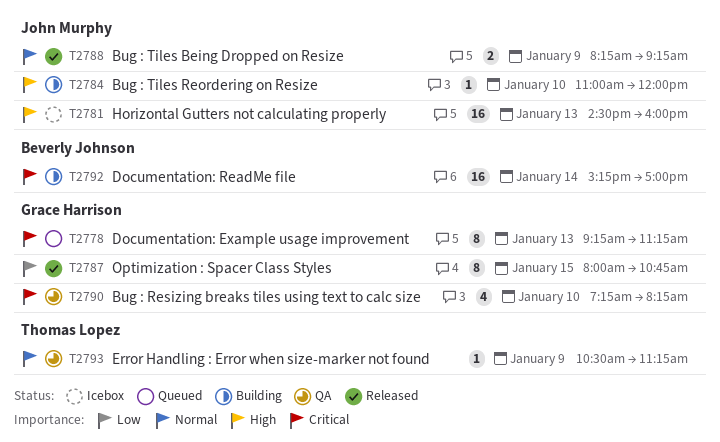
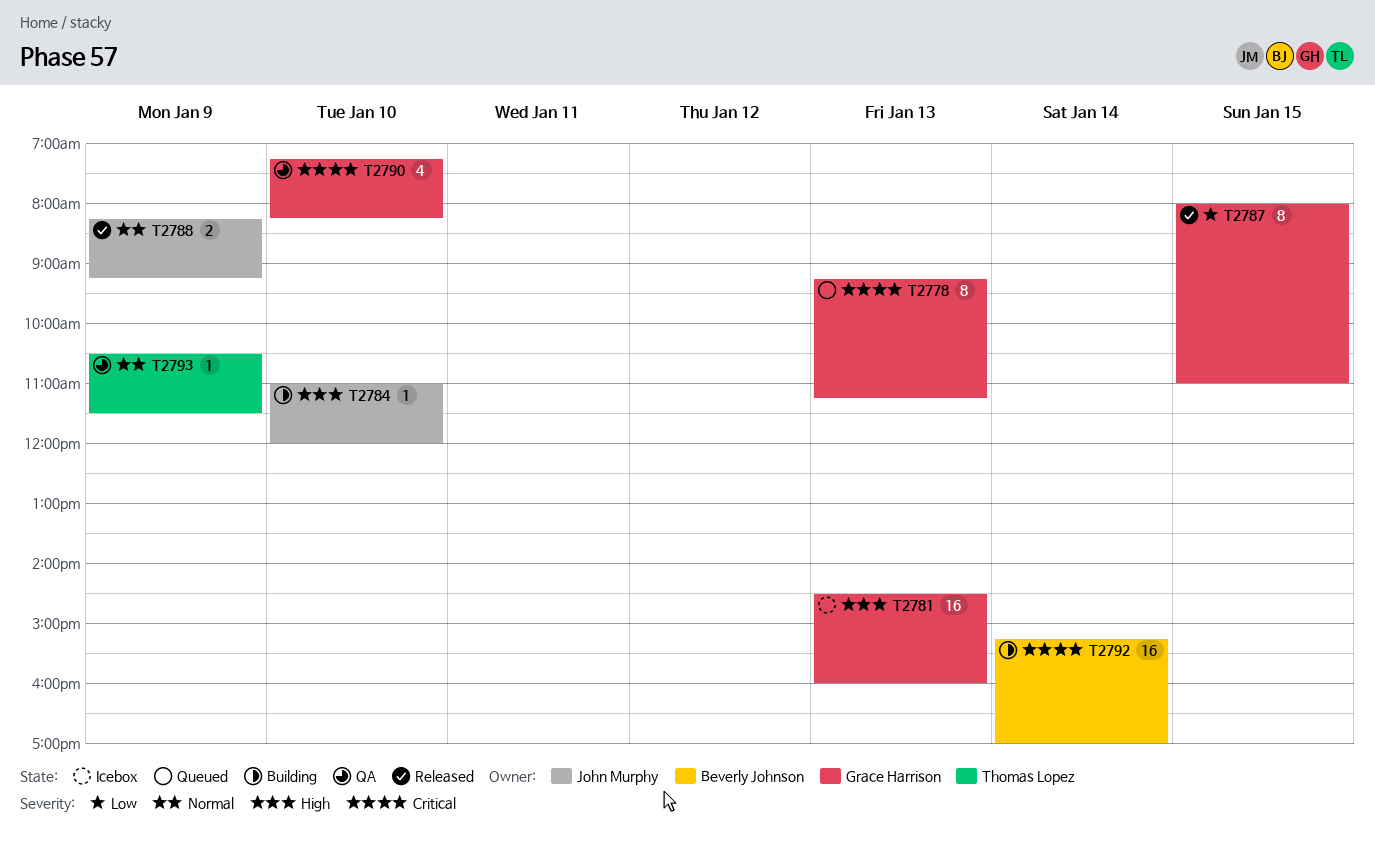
T2781, owner: John Murphy -> Grace Harrison
T2787, ends: 10:45 -> 11:00
T2793, ends: 11:15 -> 11:30

